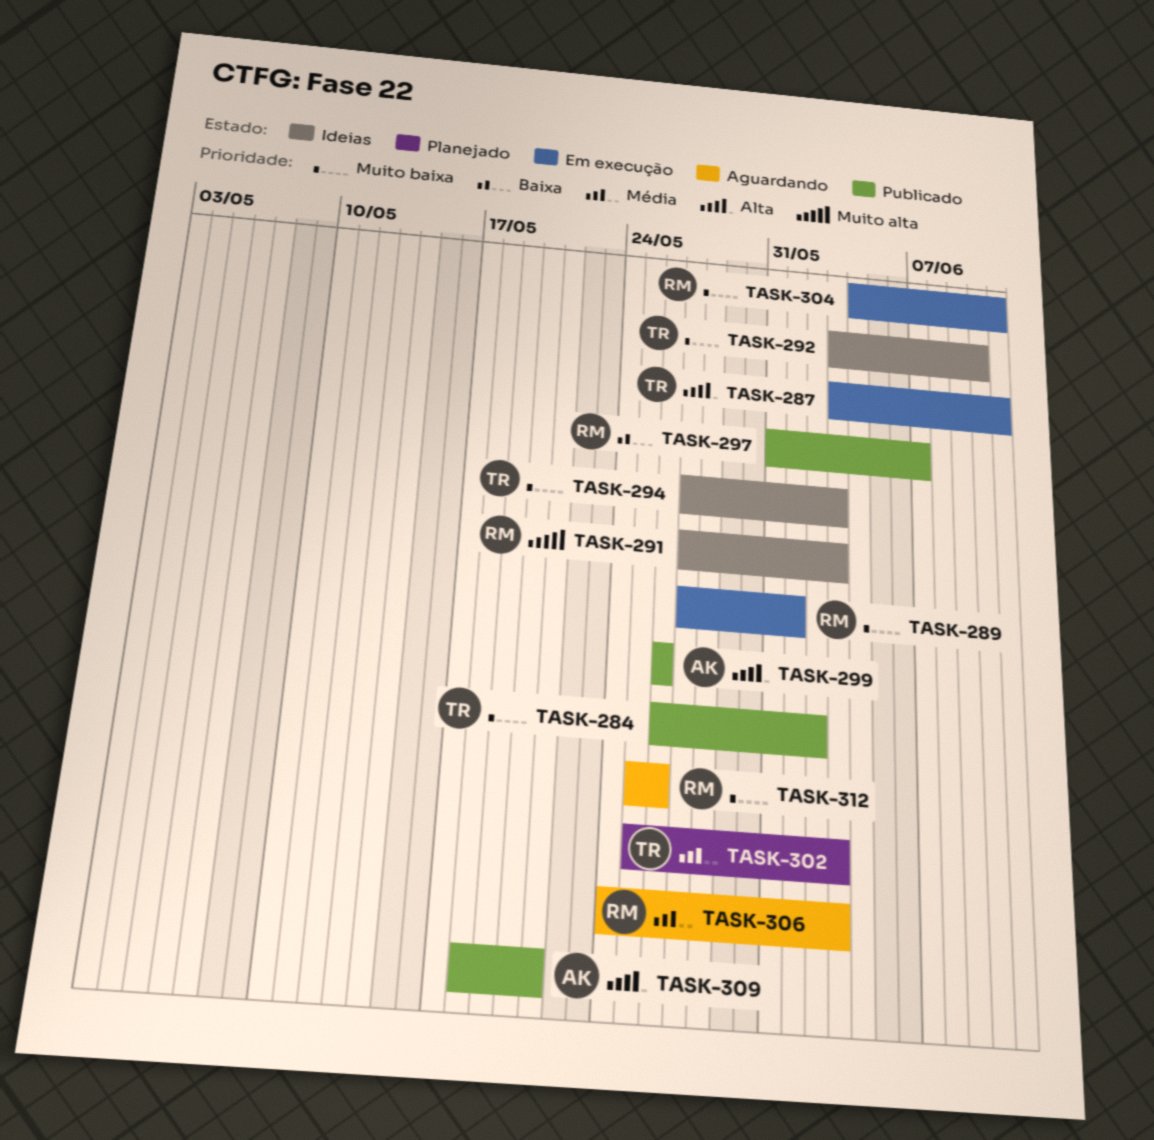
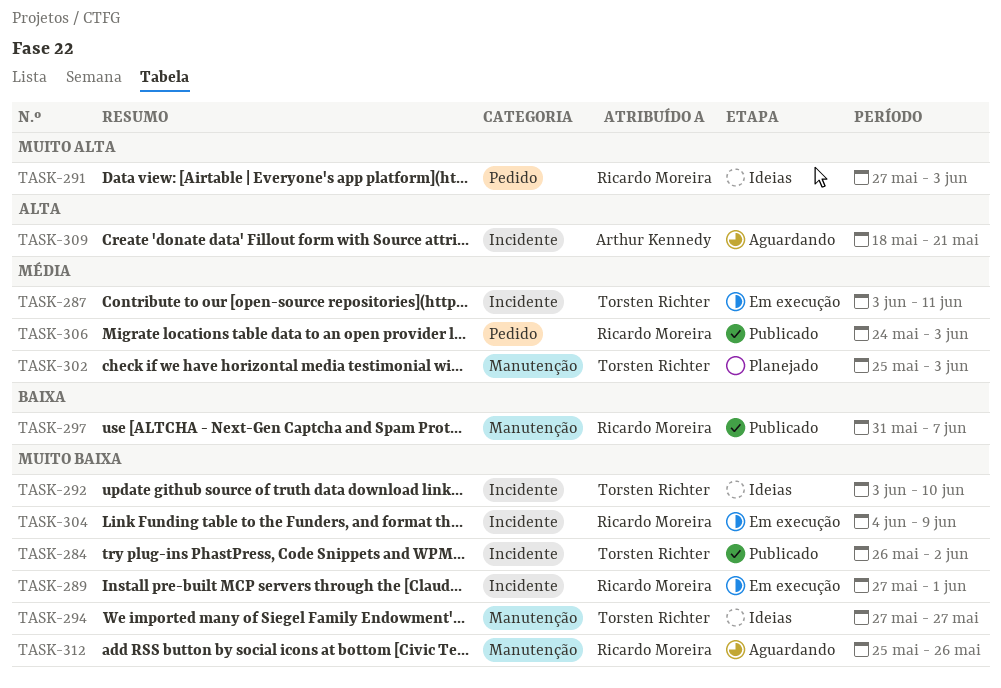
TASK-287, priority: Alta -> Média
TASK-294, due: Jun 3 -> May 27
TASK-299: present -> none
TASK-304, due: Jun 11 -> Jun 9
TASK-306, status: Aguardando -> Publicado
TASK-309, status: Publicado -> Aguardando

